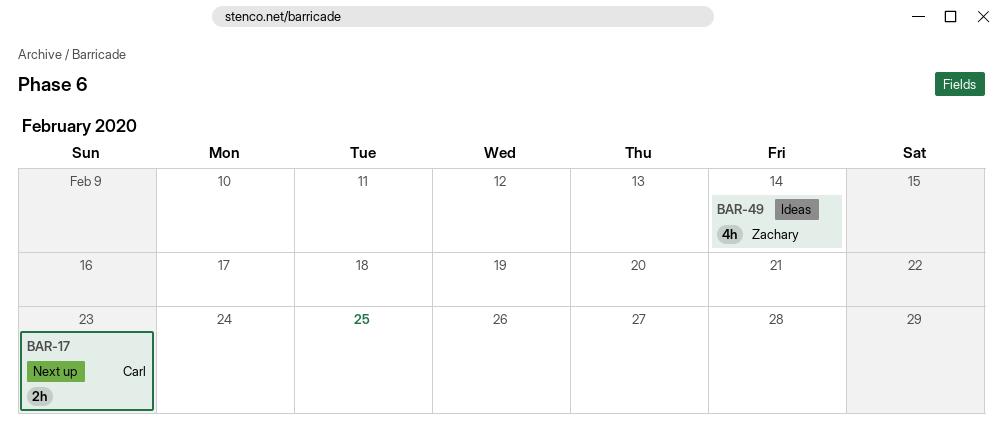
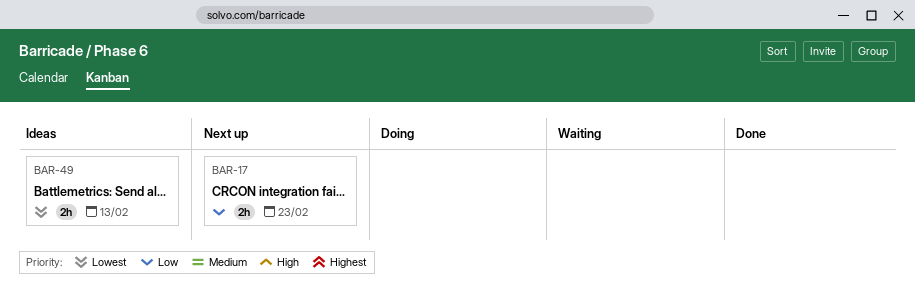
BAR-49, estimate: 4h -> 2h
BAR-49, due: Feb 14 -> Feb 13

